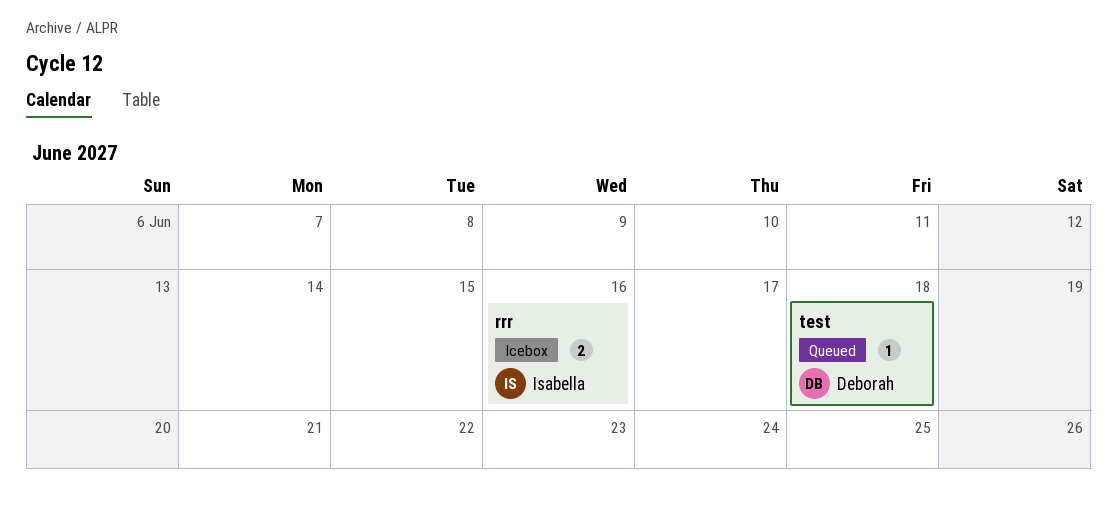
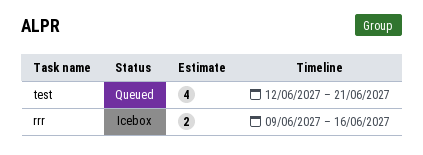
test, estimate: 1 -> 4
test, due: Jun 18 -> Jun 21

